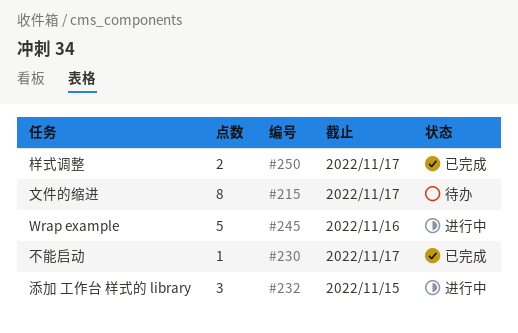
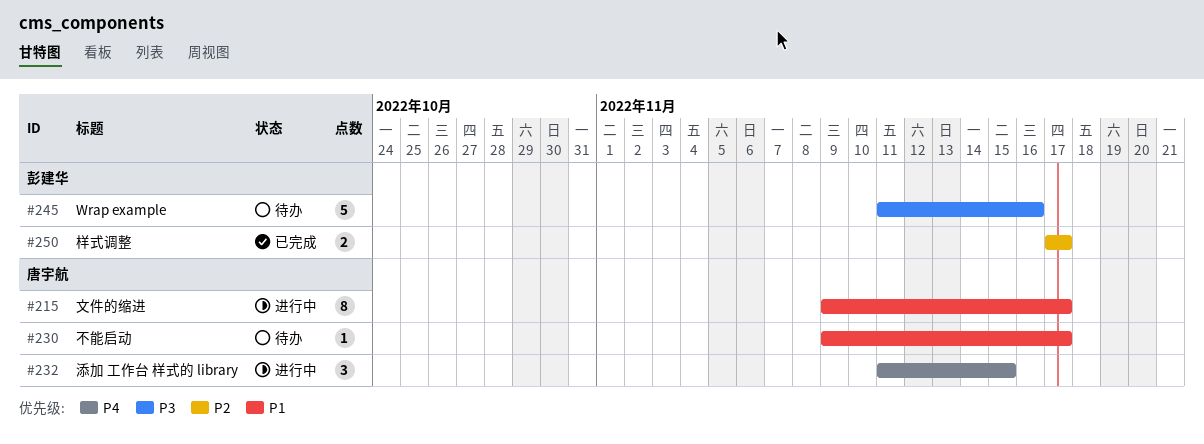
#215, status: 待办 -> 进行中
#230, status: 已完成 -> 待办
#245, status: 进行中 -> 待办

